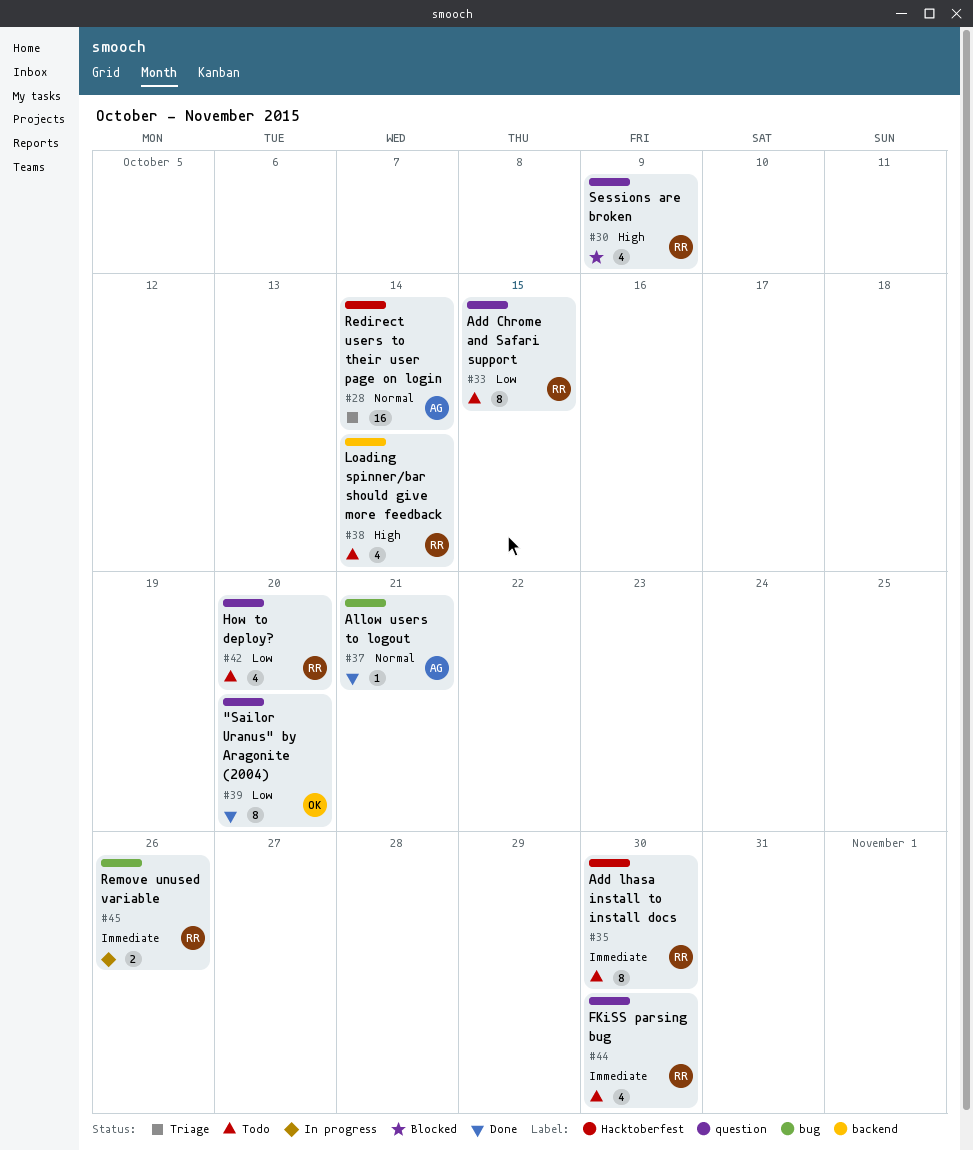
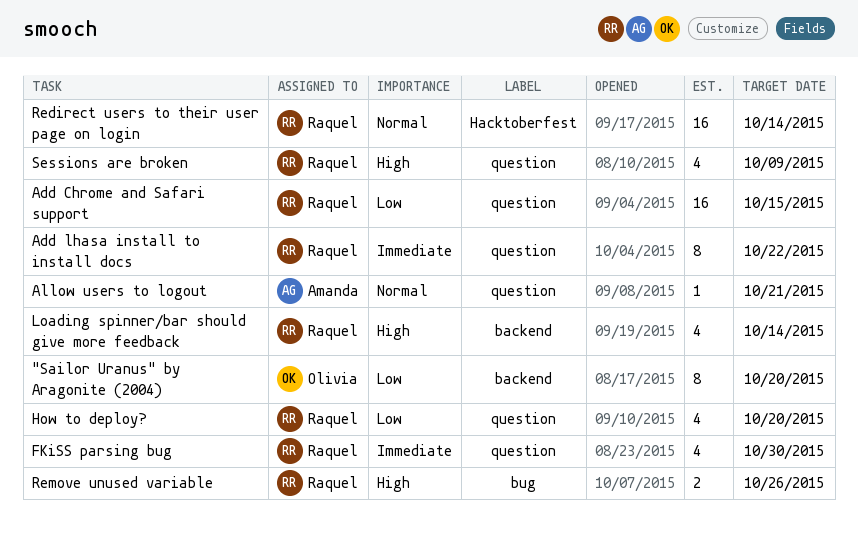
"Sailor Uranus" by Aragonite (2004), label: question -> backend
Add Chrome and Safari support, estimate: 8 -> 16
Add lhasa install to install docs, label: Hacktoberfest -> question
Add lhasa install to install docs, due: Oct 30 -> Oct 22
Allow users to logout, label: bug -> question
Redirect users to their user page on login, owner: Amanda -> Raquel
Remove unused variable, priority: Immediate -> High

